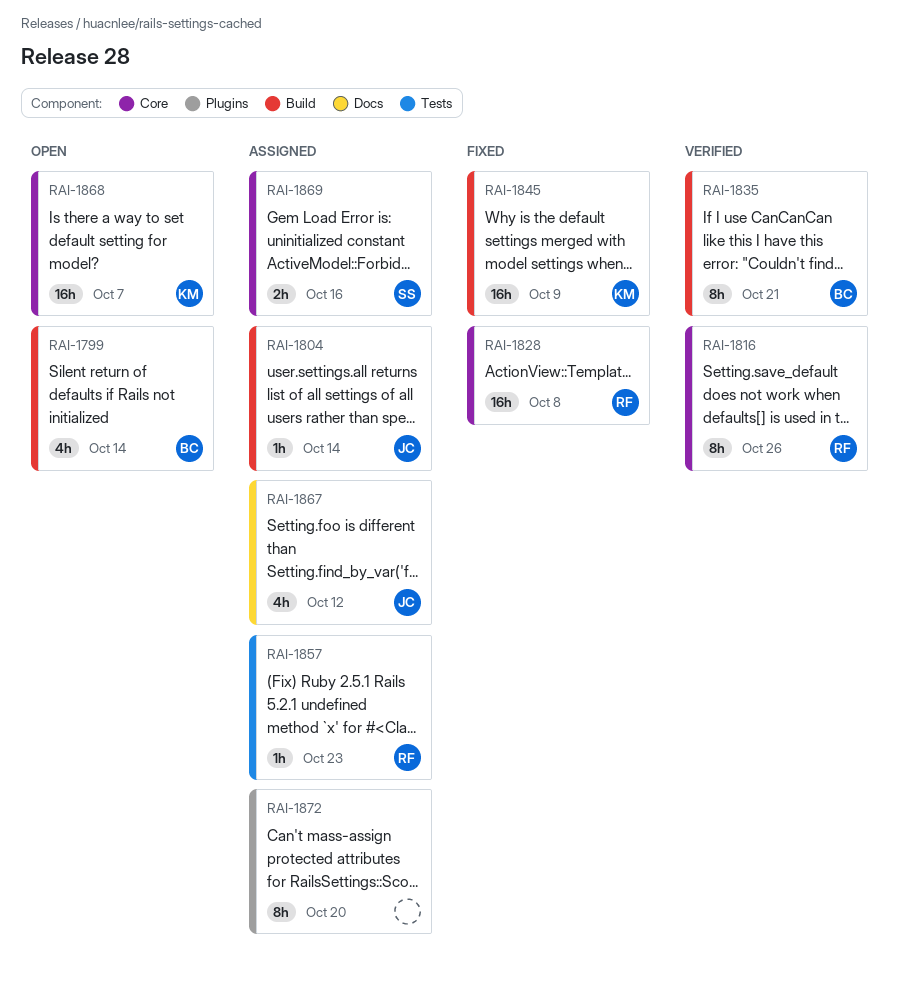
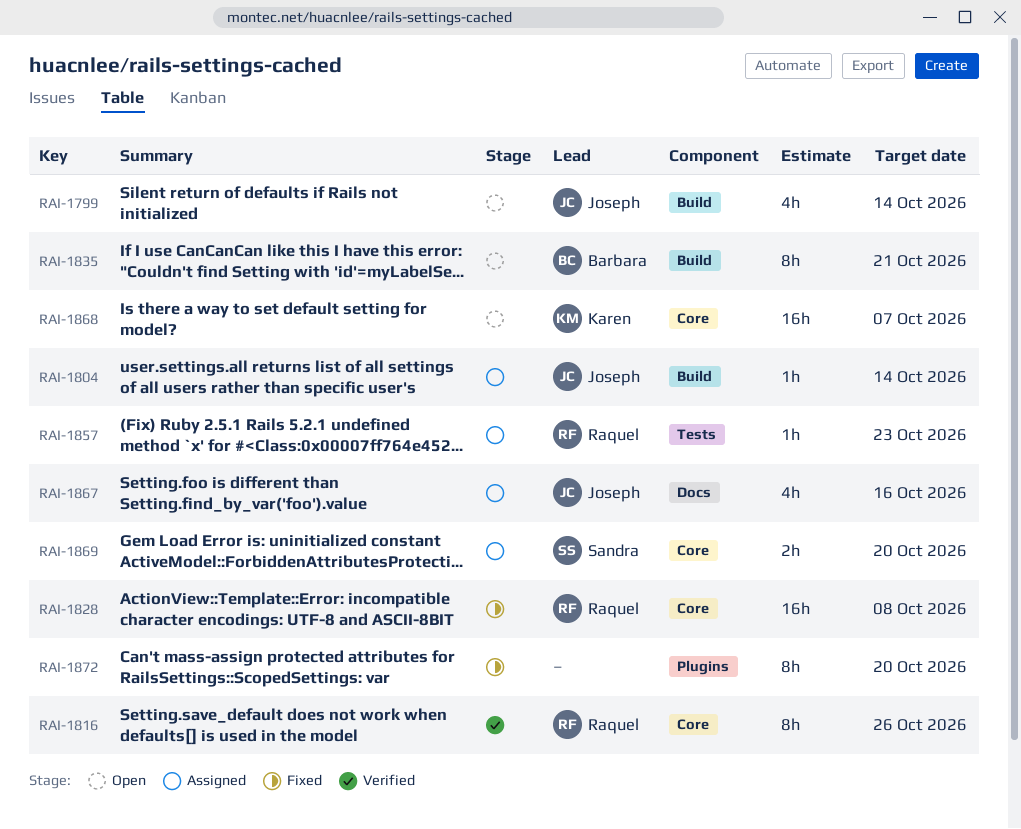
RAI-1799, owner: Barbara -> Joseph
RAI-1835, status: Verified -> Open
RAI-1845: present -> none
RAI-1867, due: Oct 12 -> Oct 16
RAI-1869, due: Oct 16 -> Oct 20
RAI-1872, status: Assigned -> Fixed

